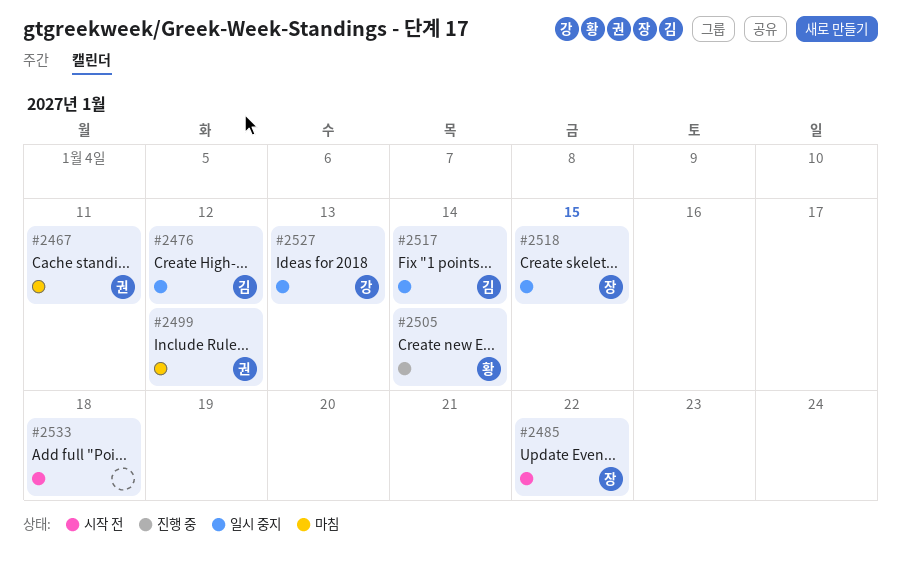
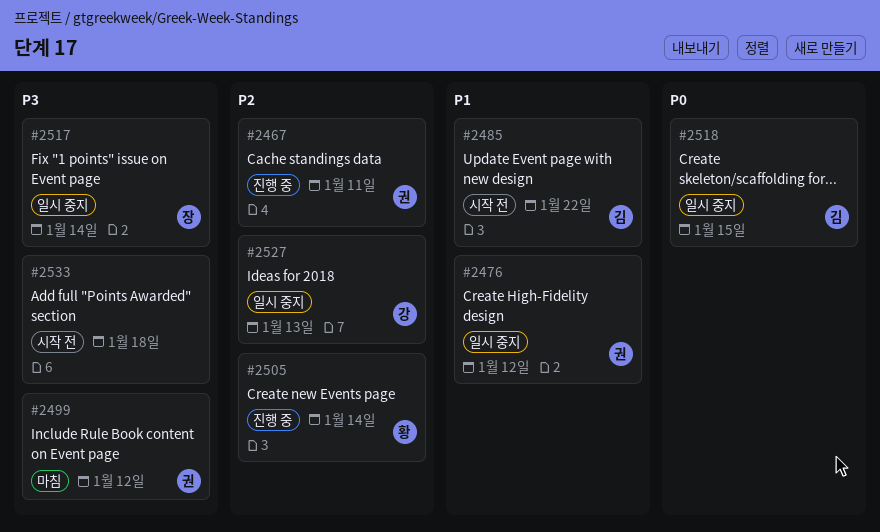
#2467, status: 마침 -> 진행 중
#2476, owner: 김 -> 권
#2485, owner: 장 -> 김
#2517, owner: 김 -> 장
#2518, owner: 장 -> 김

